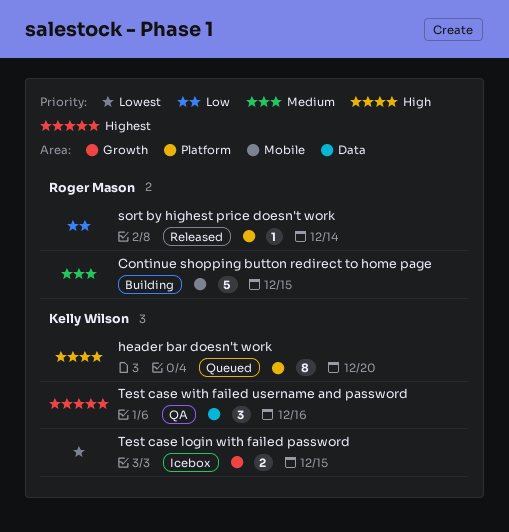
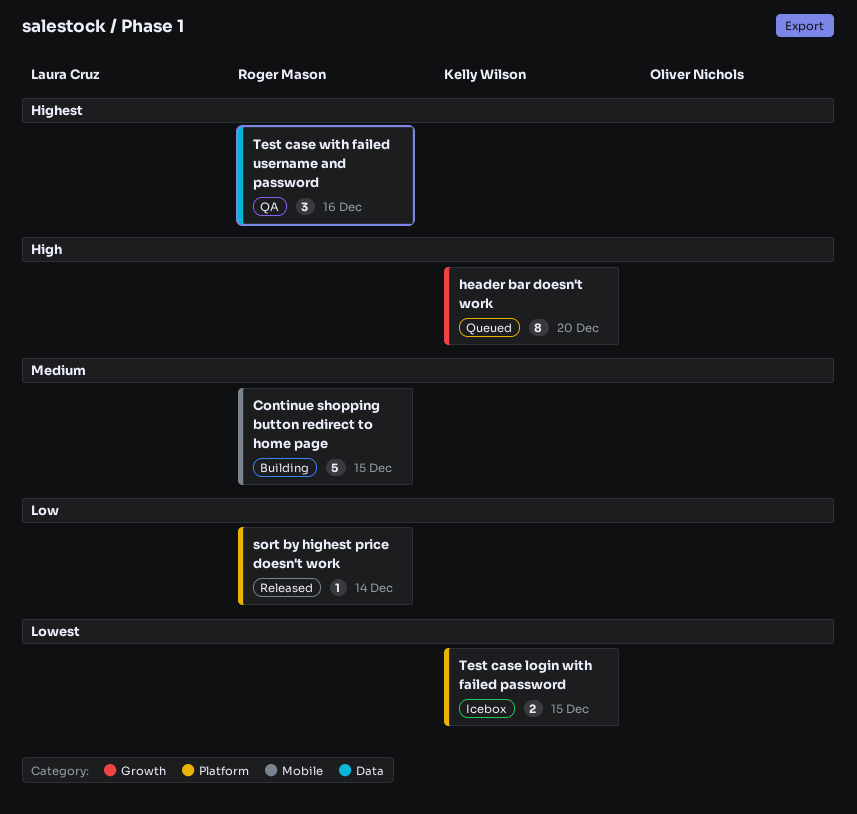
header bar doesn't work, label: Platform -> Growth
Test case login with failed password, label: Growth -> Platform
Test case with failed username and password, owner: Kelly Wilson -> Roger Mason

